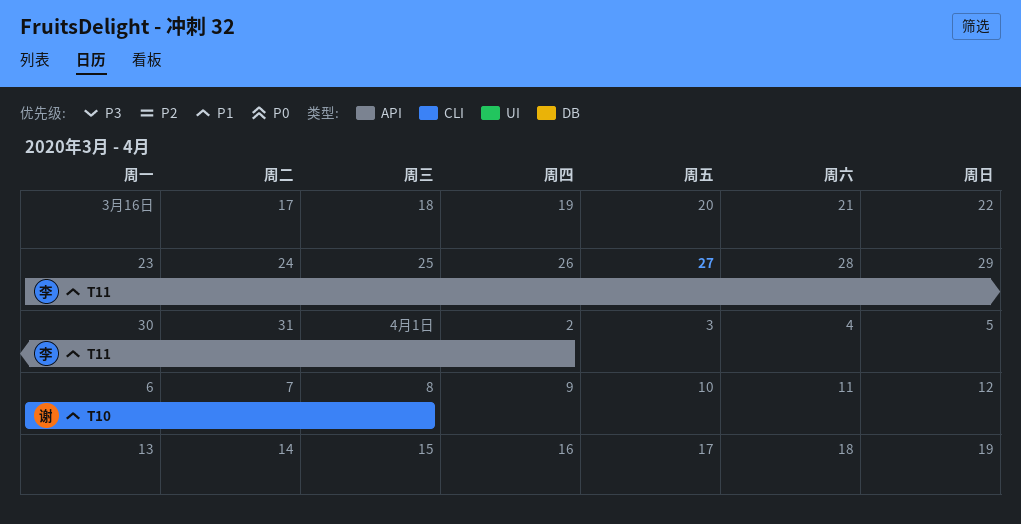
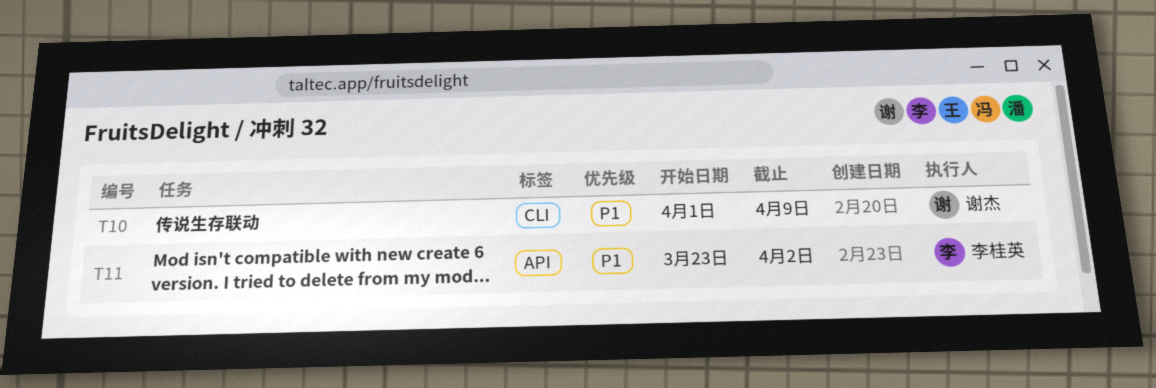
T10, start: Apr 6 -> Apr 1
T10, due: Apr 8 -> Apr 9

